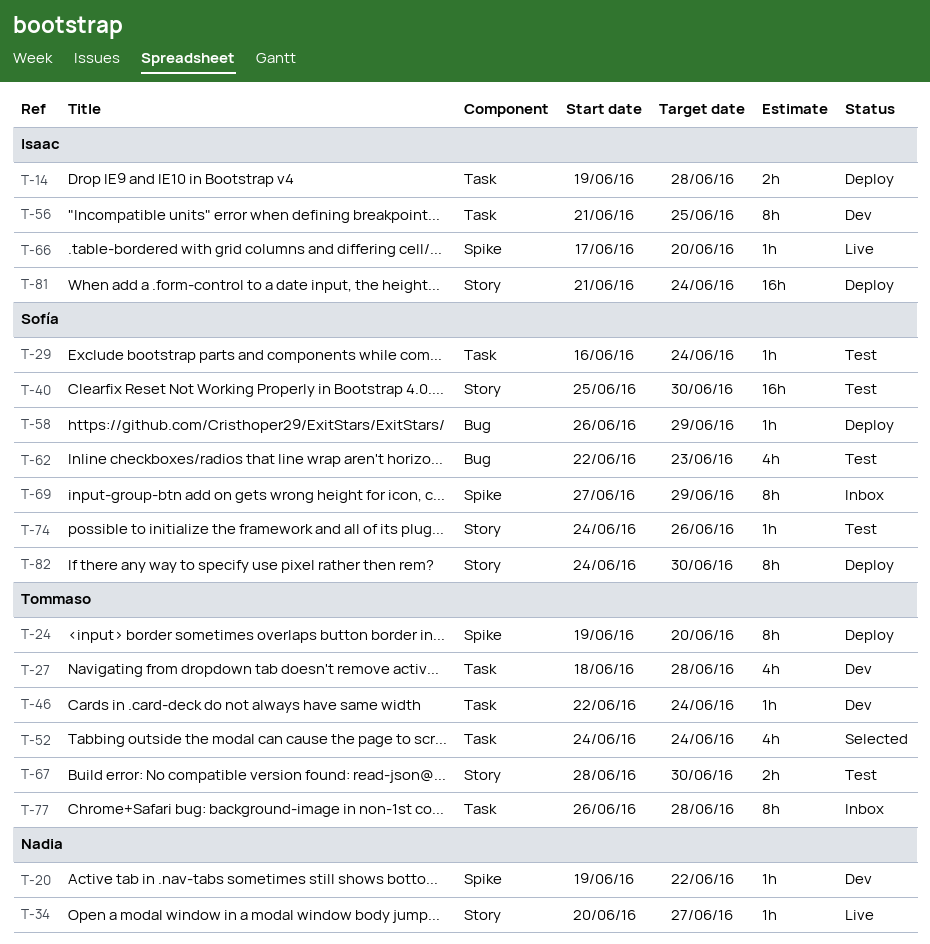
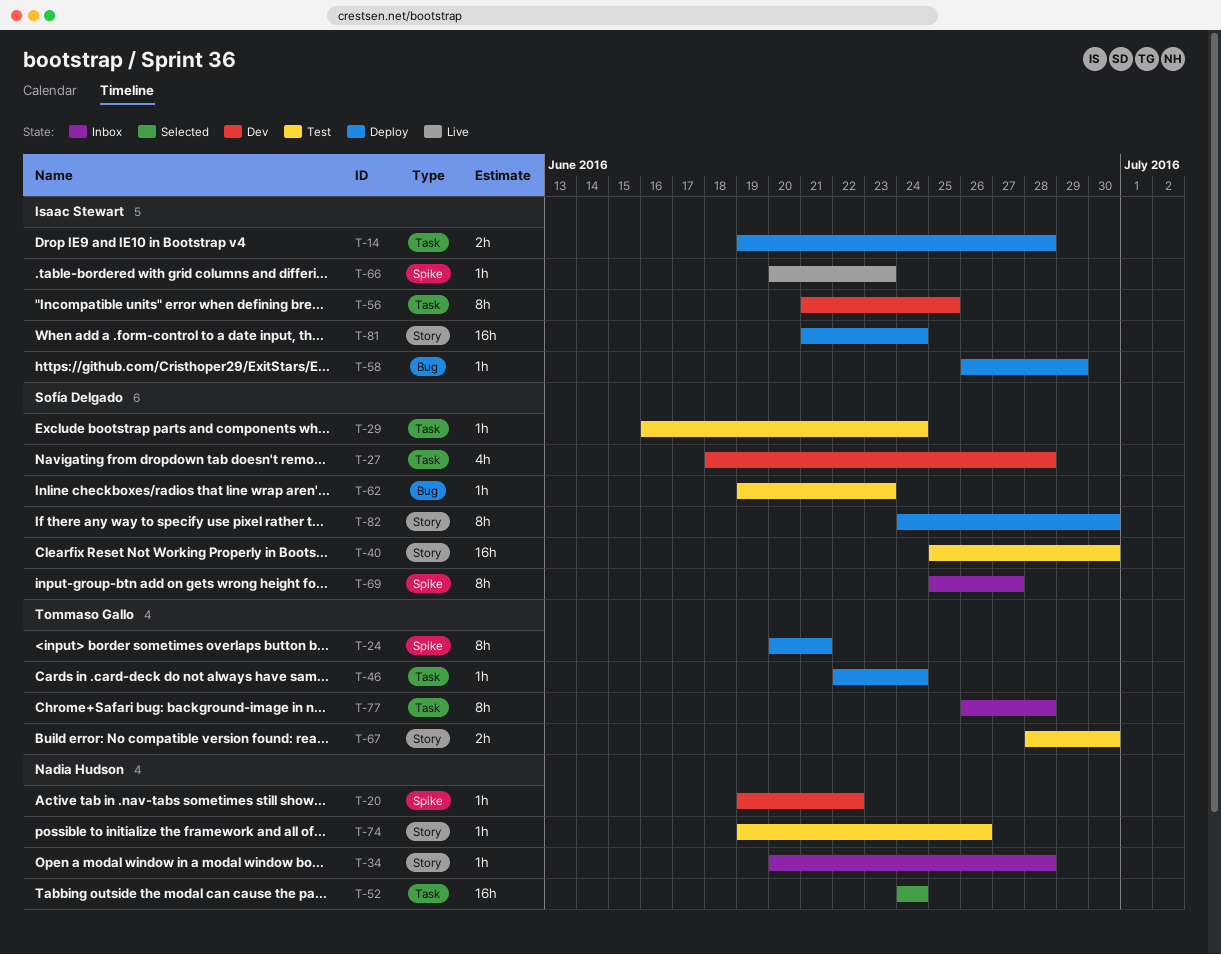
T-24, start: Jun 19 -> Jun 20
T-24, due: Jun 20 -> Jun 21
T-27, owner: Tommaso Gallo -> Sofía Delgado
T-34, status: Live -> Inbox
T-34, due: Jun 27 -> Jun 28
T-46, status: Dev -> Deploy
T-52, owner: Tommaso Gallo -> Nadia Hudson
T-52, estimate: 4h -> 16h
T-58, owner: Sofía Delgado -> Isaac Stewart
T-62, estimate: 4h -> 1h
T-62, start: Jun 22 -> Jun 19
T-66, start: Jun 17 -> Jun 20
T-66, due: Jun 20 -> Jun 23
T-69, start: Jun 27 -> Jun 25
T-69, due: Jun 29 -> Jun 27
T-74, owner: Sofía Delgado -> Nadia Hudson
T-74, start: Jun 24 -> Jun 19

